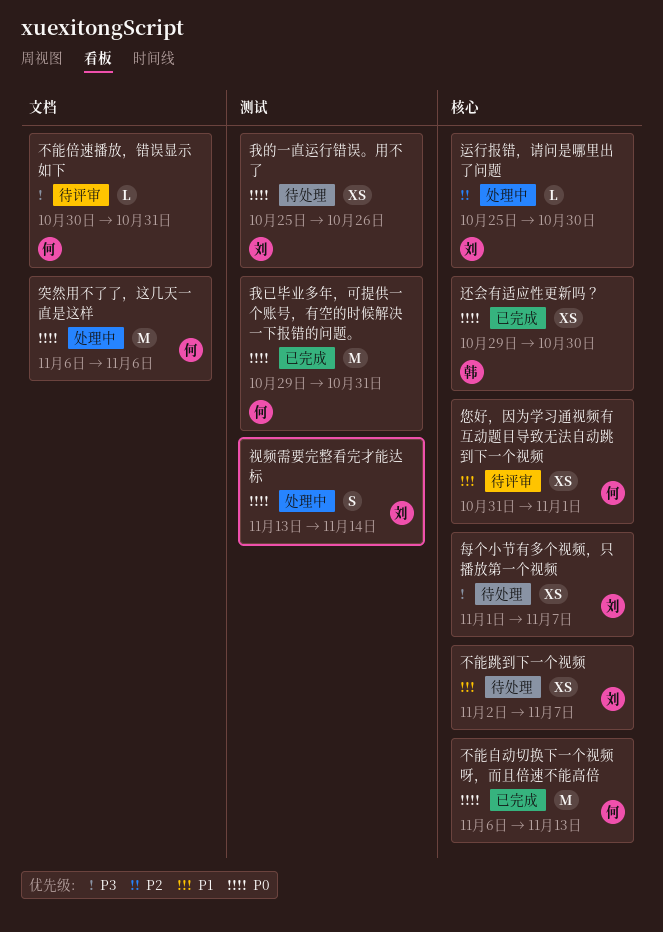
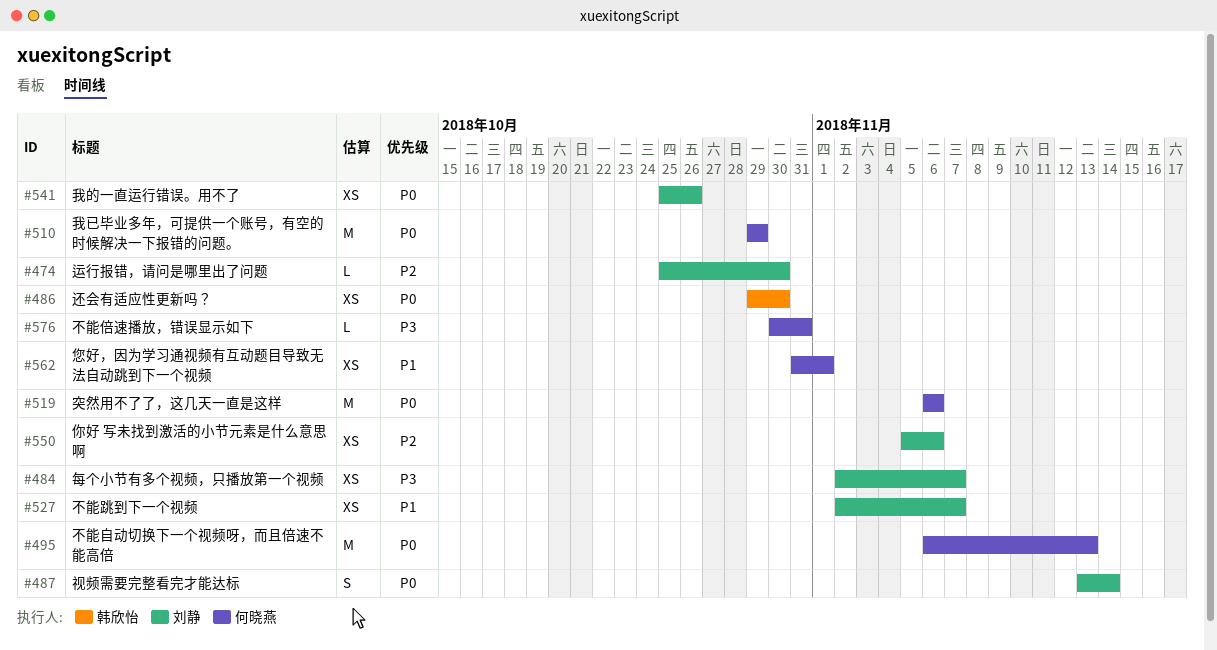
你好 写未找到激活的小节元素是什么意思啊: none -> present
我已毕业多年，可提供一个账号，有空的时候解决一下报错的问题。, due: Oct 31 -> Oct 29
每个小节有多个视频，只播放第一个视频, start: Nov 1 -> Nov 2

